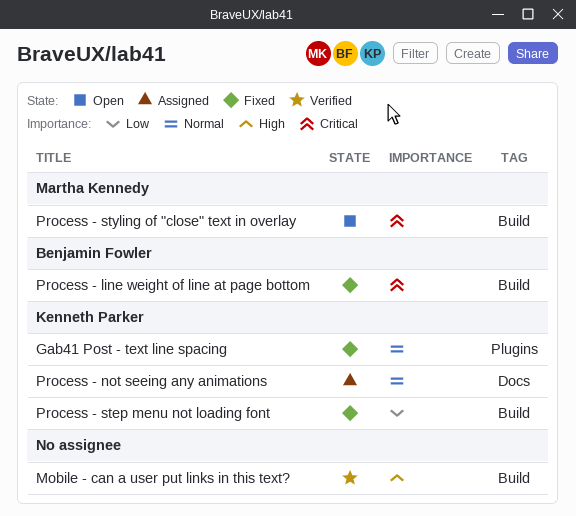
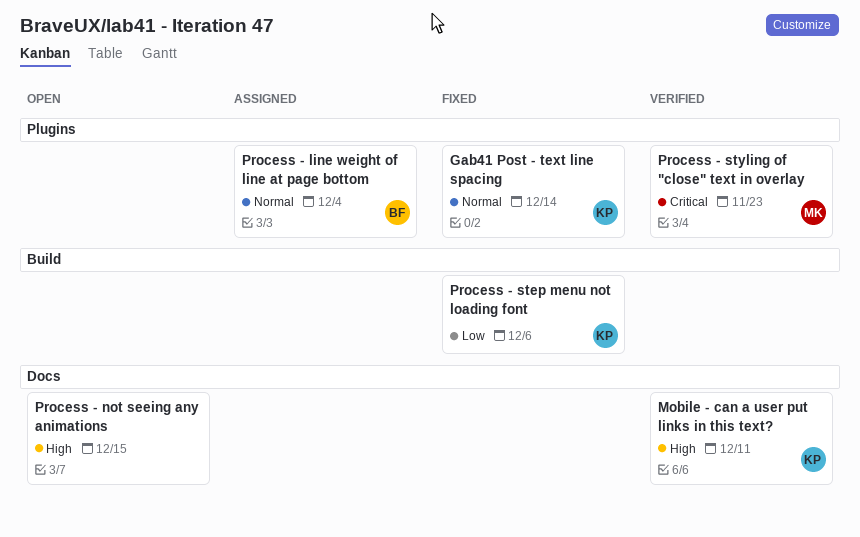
Mobile - can a user put links in this text?, owner: none -> Kenneth Parker
Mobile - can a user put links in this text?, label: Build -> Docs
Process - line weight of line at page bottom, status: Fixed -> Assigned
Process - line weight of line at page bottom, priority: Critical -> Normal
Process - line weight of line at page bottom, label: Build -> Plugins
Process - not seeing any animations, status: Assigned -> Open
Process - not seeing any animations, owner: Kenneth Parker -> none
Process - not seeing any animations, priority: Normal -> High
Process - styling of "close" text in overlay, status: Open -> Verified
Process - styling of "close" text in overlay, label: Build -> Plugins

